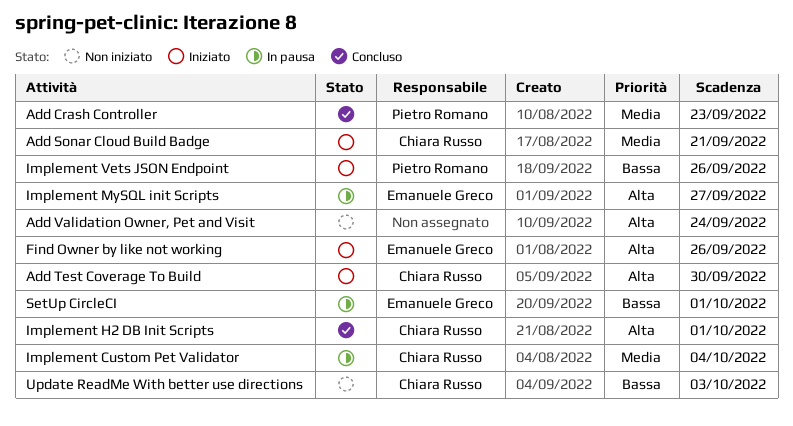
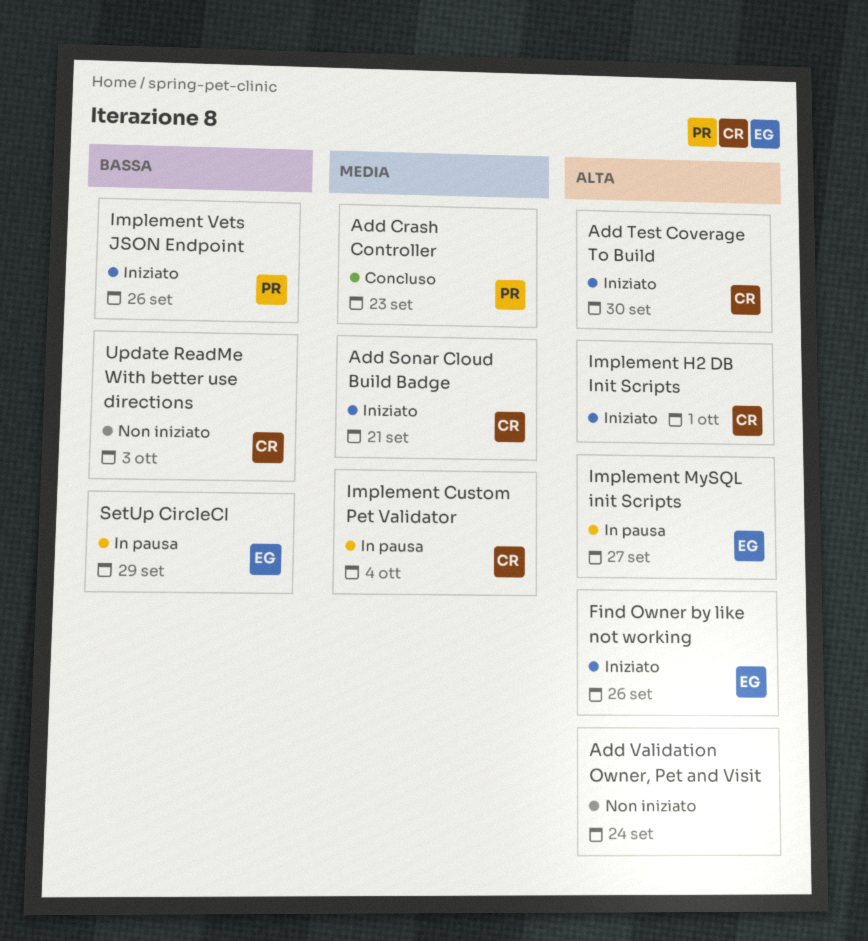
Implement H2 DB Init Scripts, status: Concluso -> Iniziato
SetUp CircleCI, due: Oct 1 -> Sep 29

